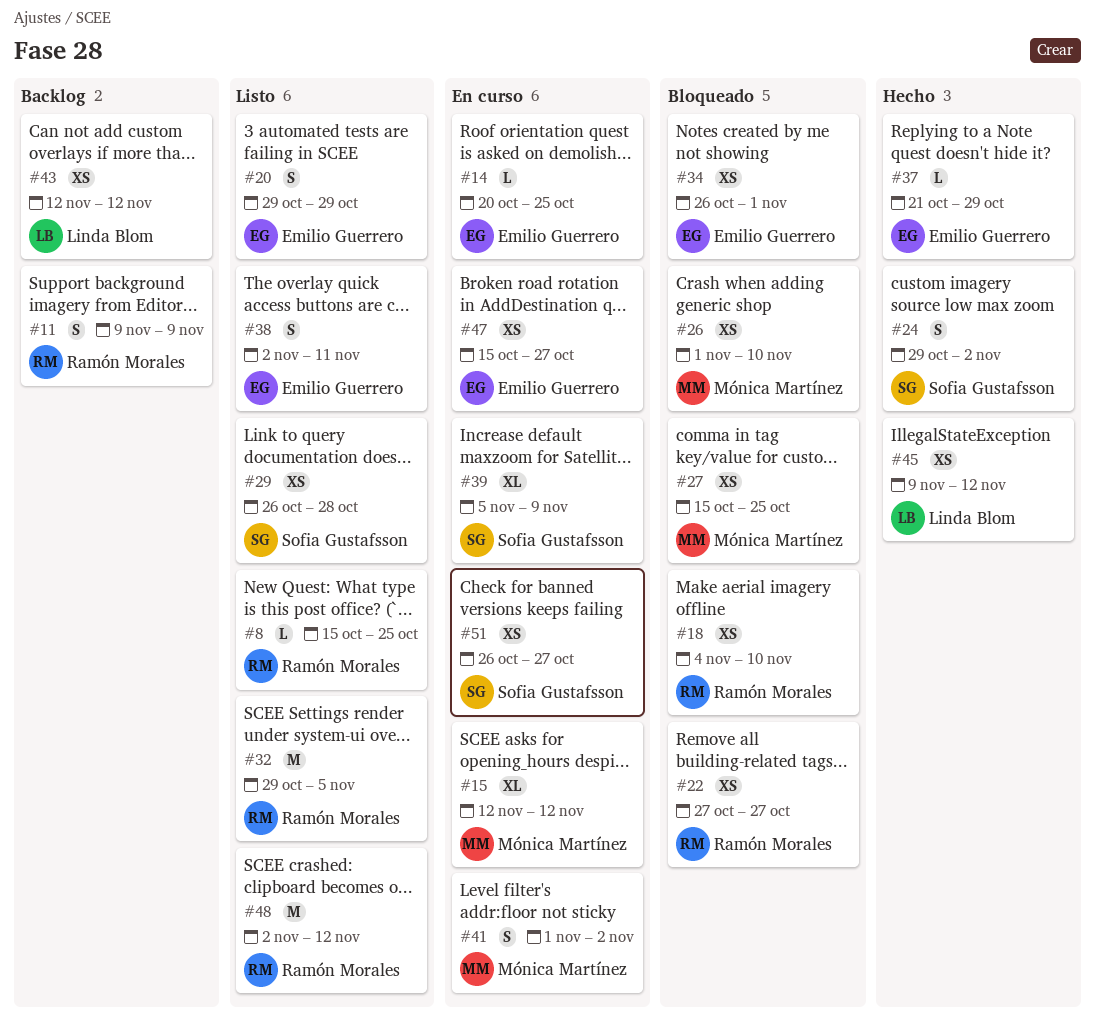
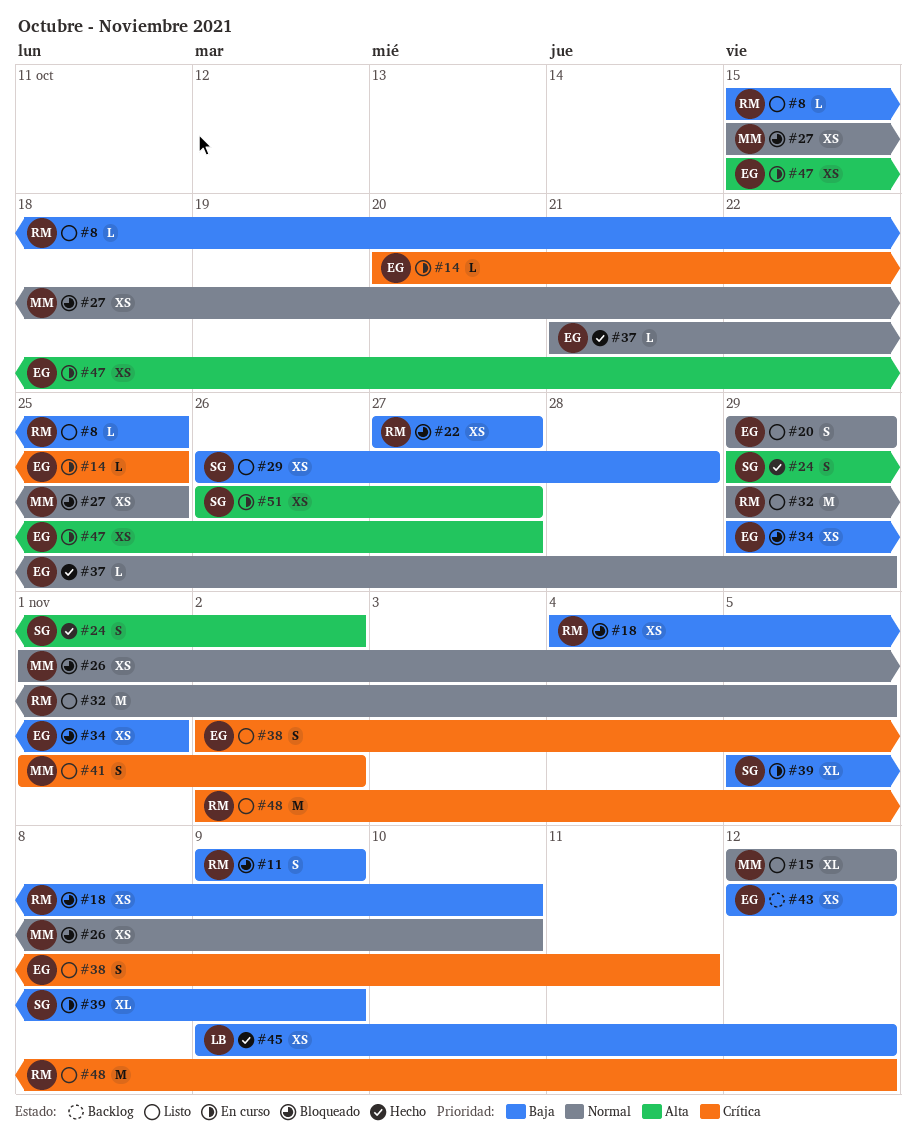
#11, status: Backlog -> Bloqueado
#15, status: En curso -> Listo
#34, start: Oct 26 -> Oct 29
#41, status: En curso -> Listo
#43, owner: Linda Blom -> Emilio Guerrero

